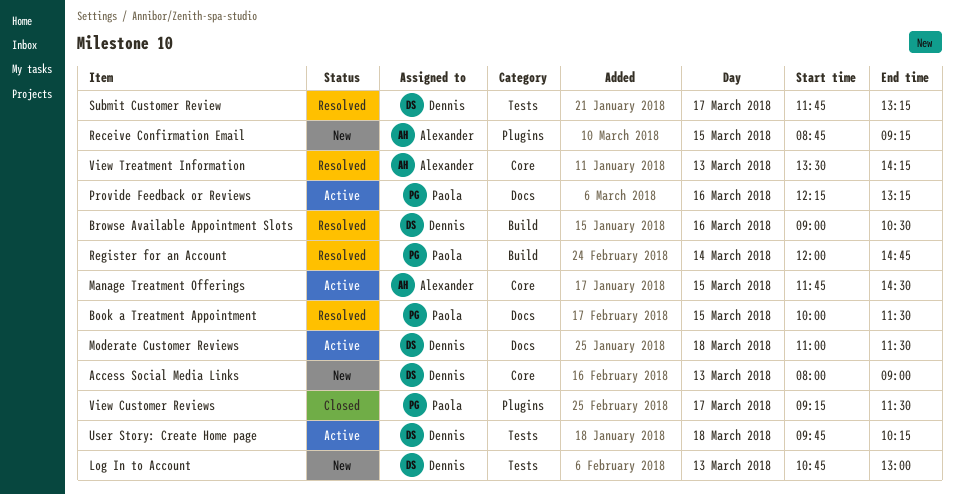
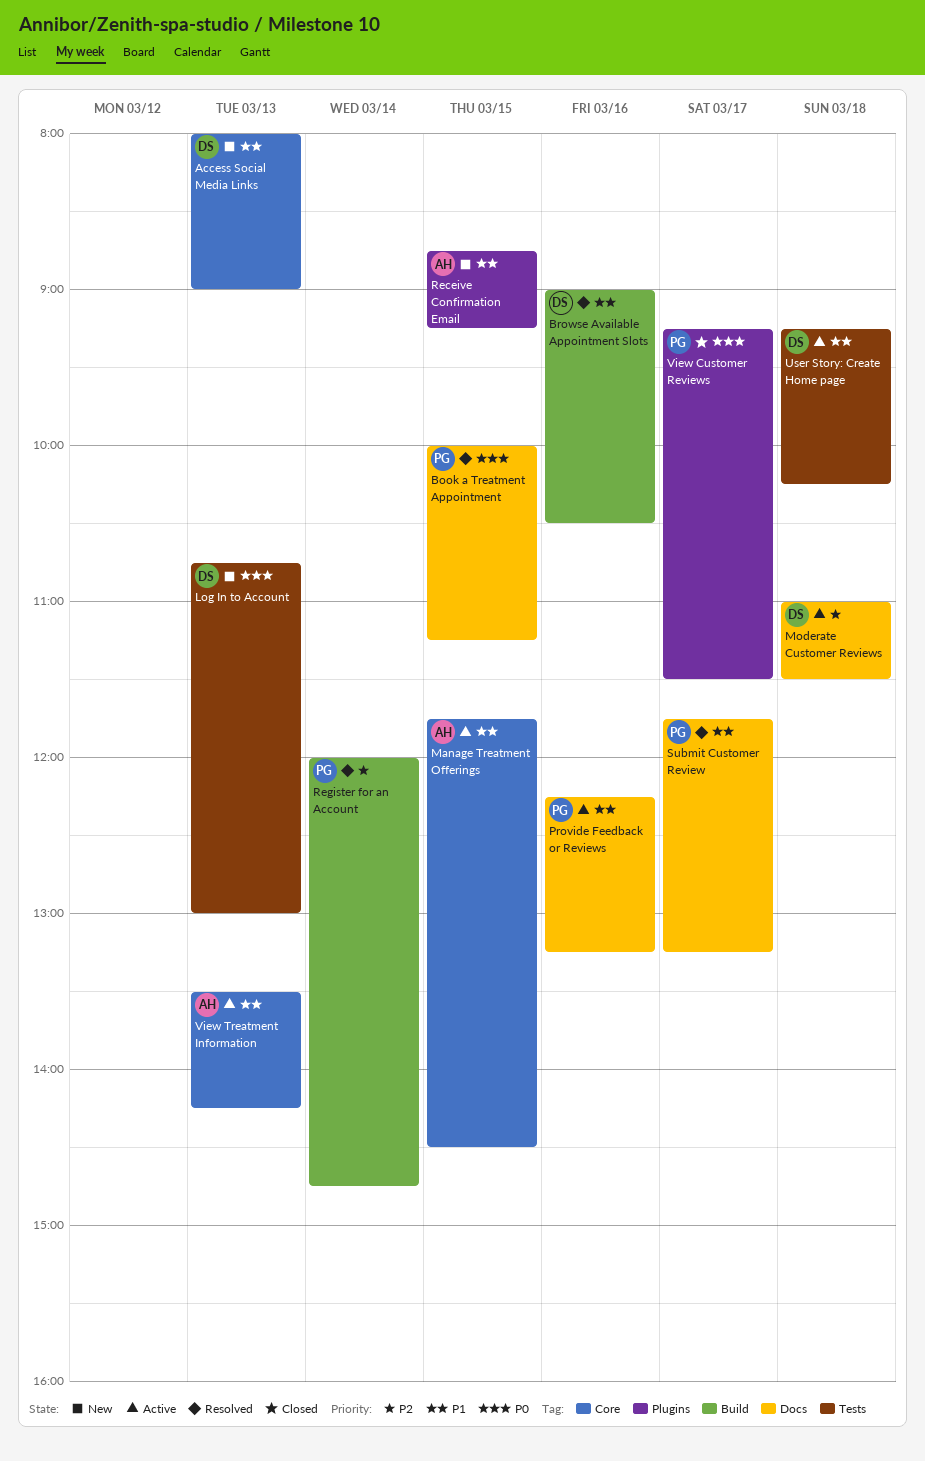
Book a Treatment Appointment, ends: 11:30 -> 11:15
Submit Customer Review, owner: Dennis -> Paola
Submit Customer Review, label: Tests -> Docs
User Story: Create Home page, begins: 09:45 -> 09:15
View Treatment Information, status: Resolved -> Active

